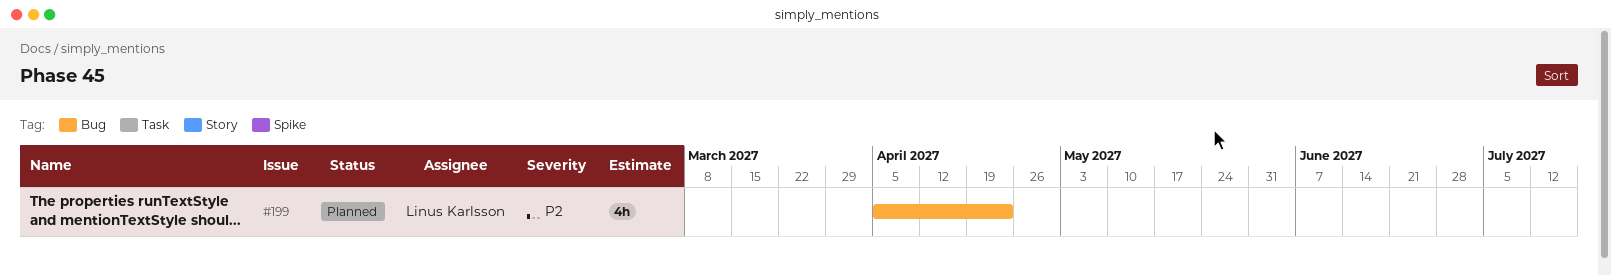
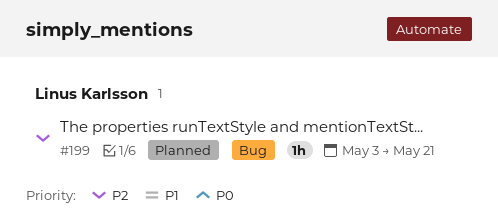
#199, estimate: 4h -> 1h
#199, start: Apr 5 -> May 3
#199, due: Apr 23 -> May 21

